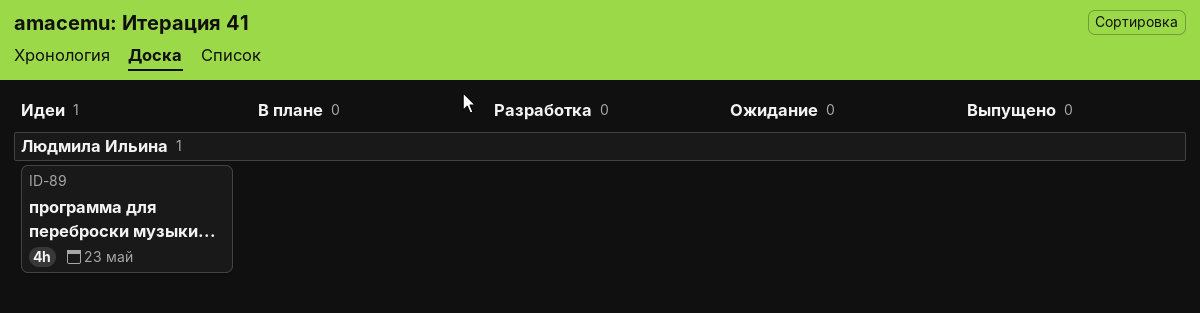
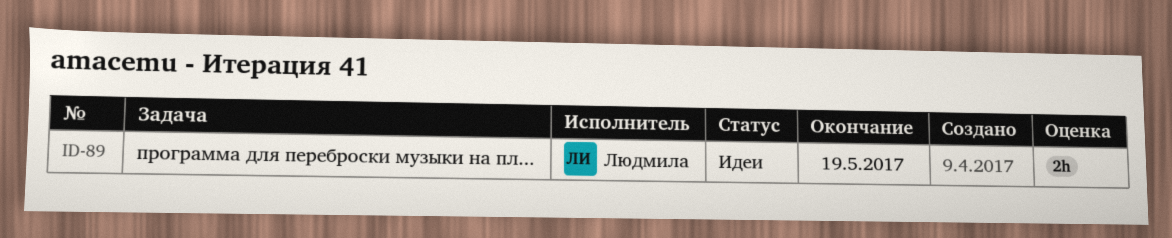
ID-89, estimate: 4h -> 2h
ID-89, due: May 23 -> May 19

